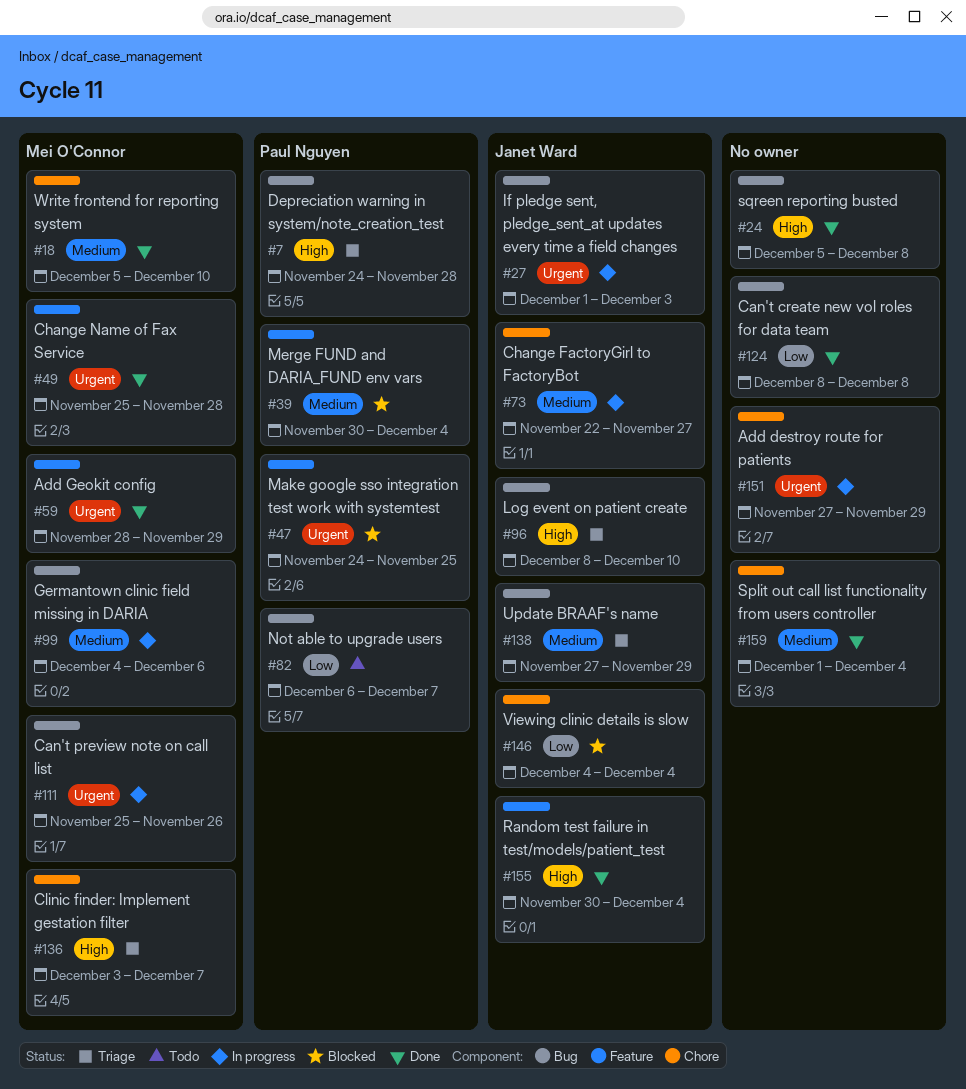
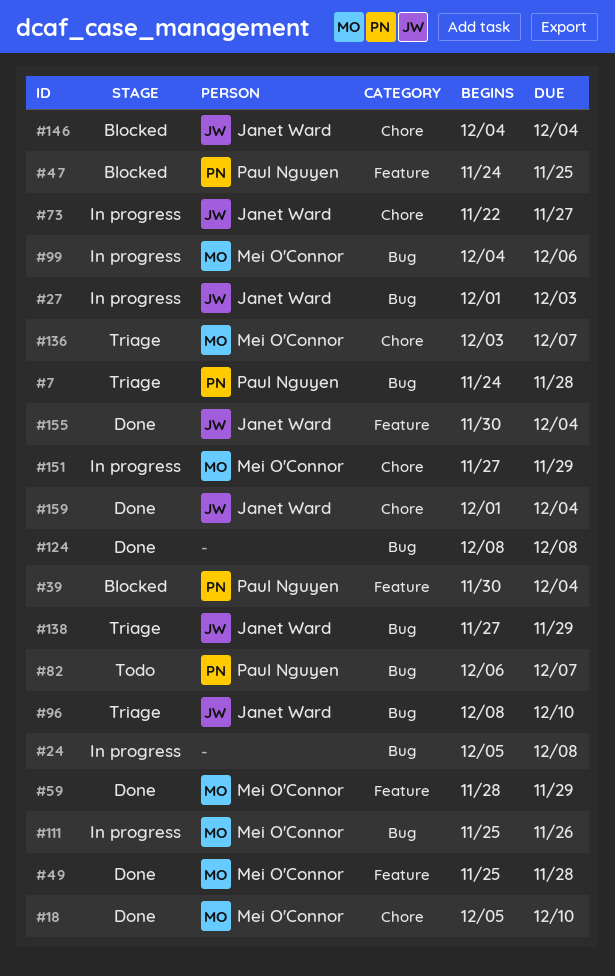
#24, status: Done -> In progress
#151, owner: none -> Mei O'Connor
#159, owner: none -> Janet Ward

